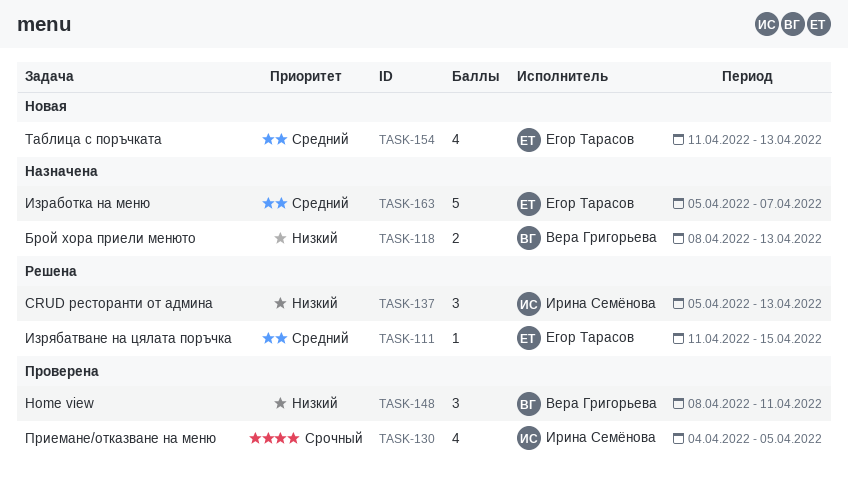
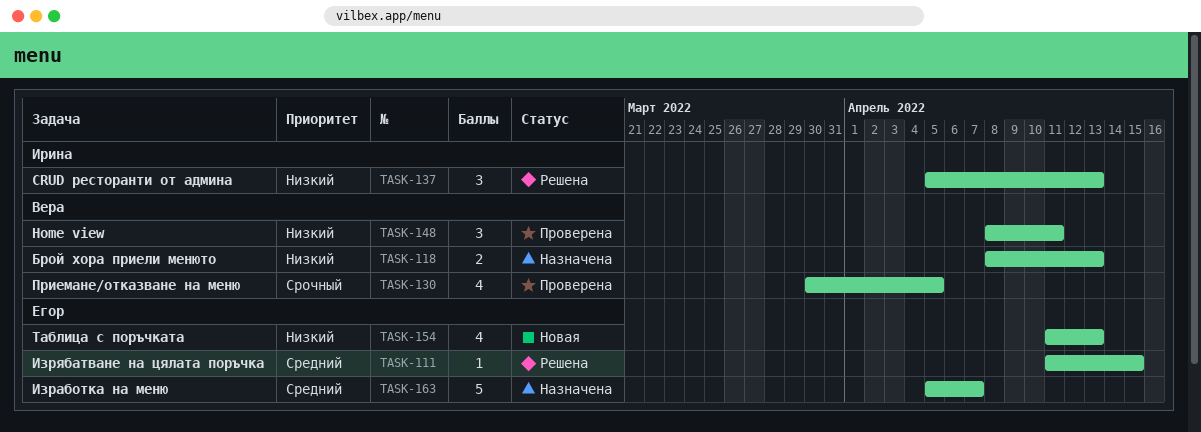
TASK-130, owner: Ирина Семёнова -> Вера Григорьева
TASK-130, start: Apr 4 -> Mar 30
TASK-154, priority: Средний -> Низкий

